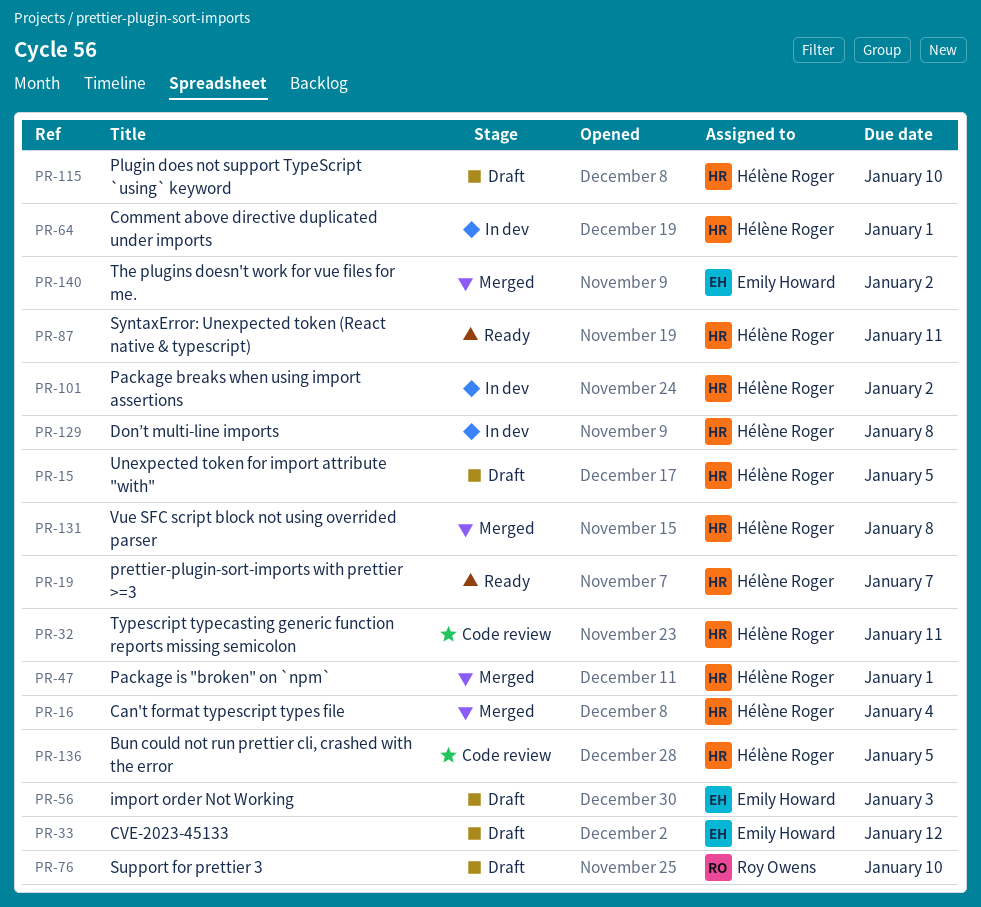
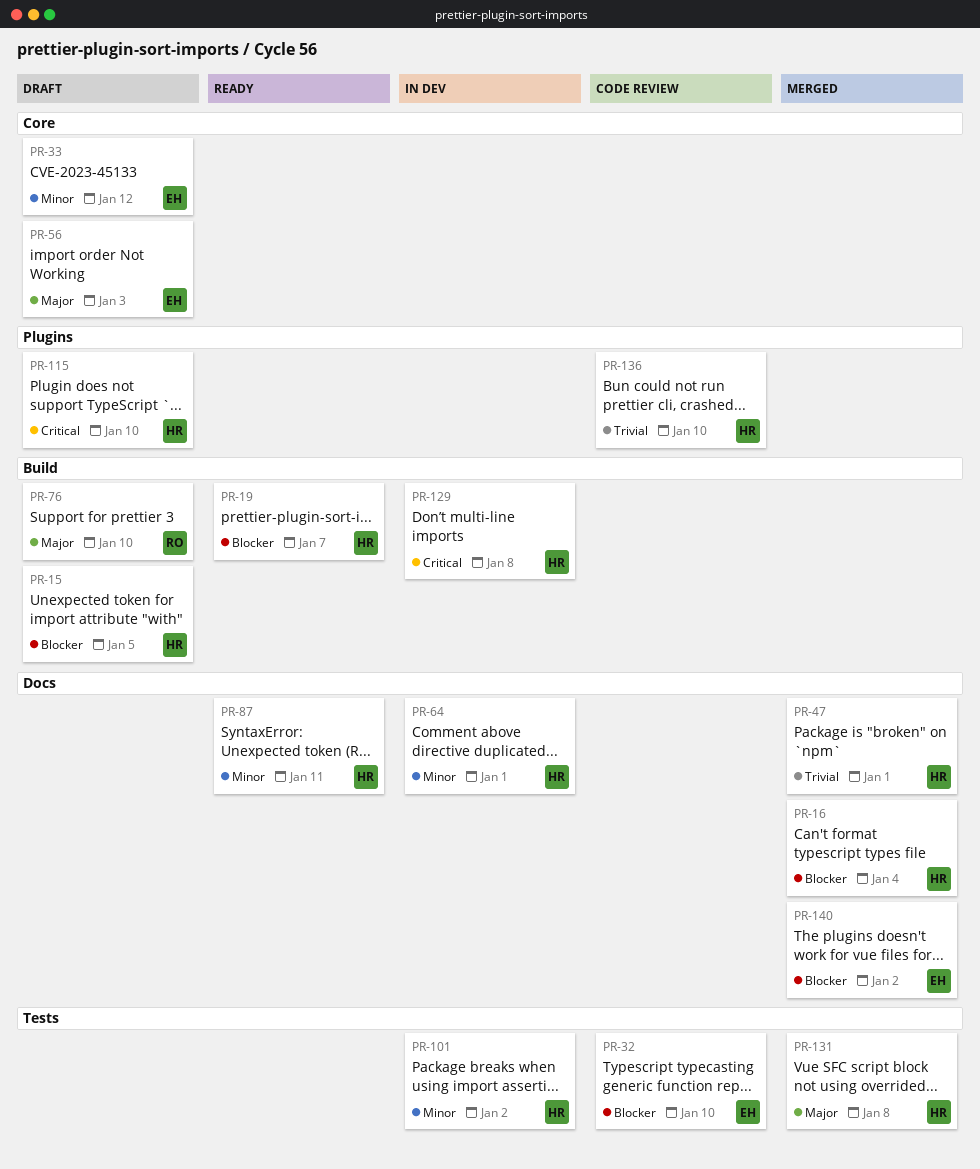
PR-32, owner: Hélène Roger -> Emily Howard
PR-32, due: Jan 11 -> Jan 10
PR-136, due: Jan 5 -> Jan 10

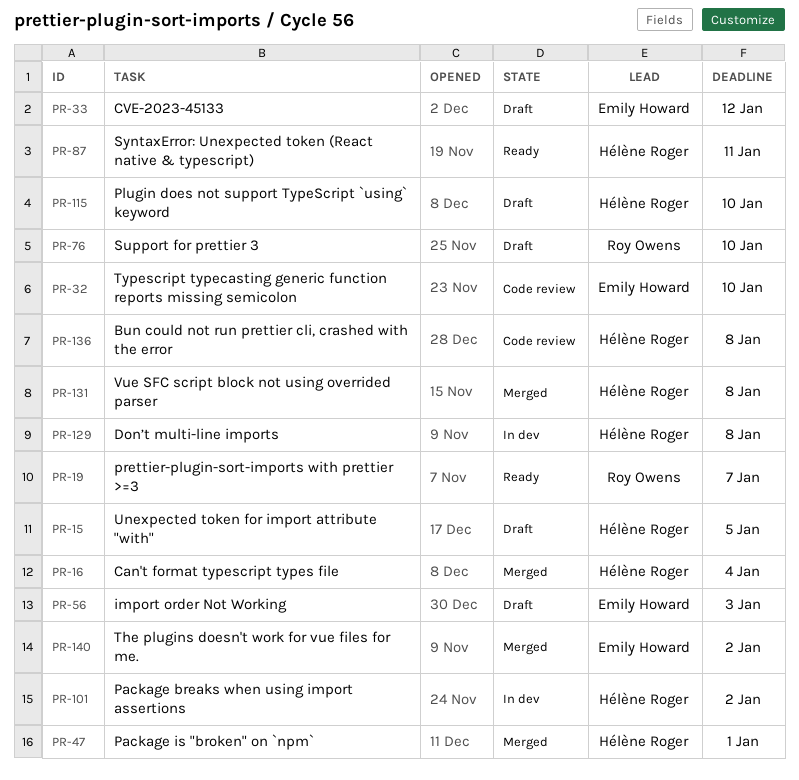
PR-19, owner: Hélène Roger -> Roy Owens
PR-64: present -> none
PR-136, due: Jan 10 -> Jan 8

